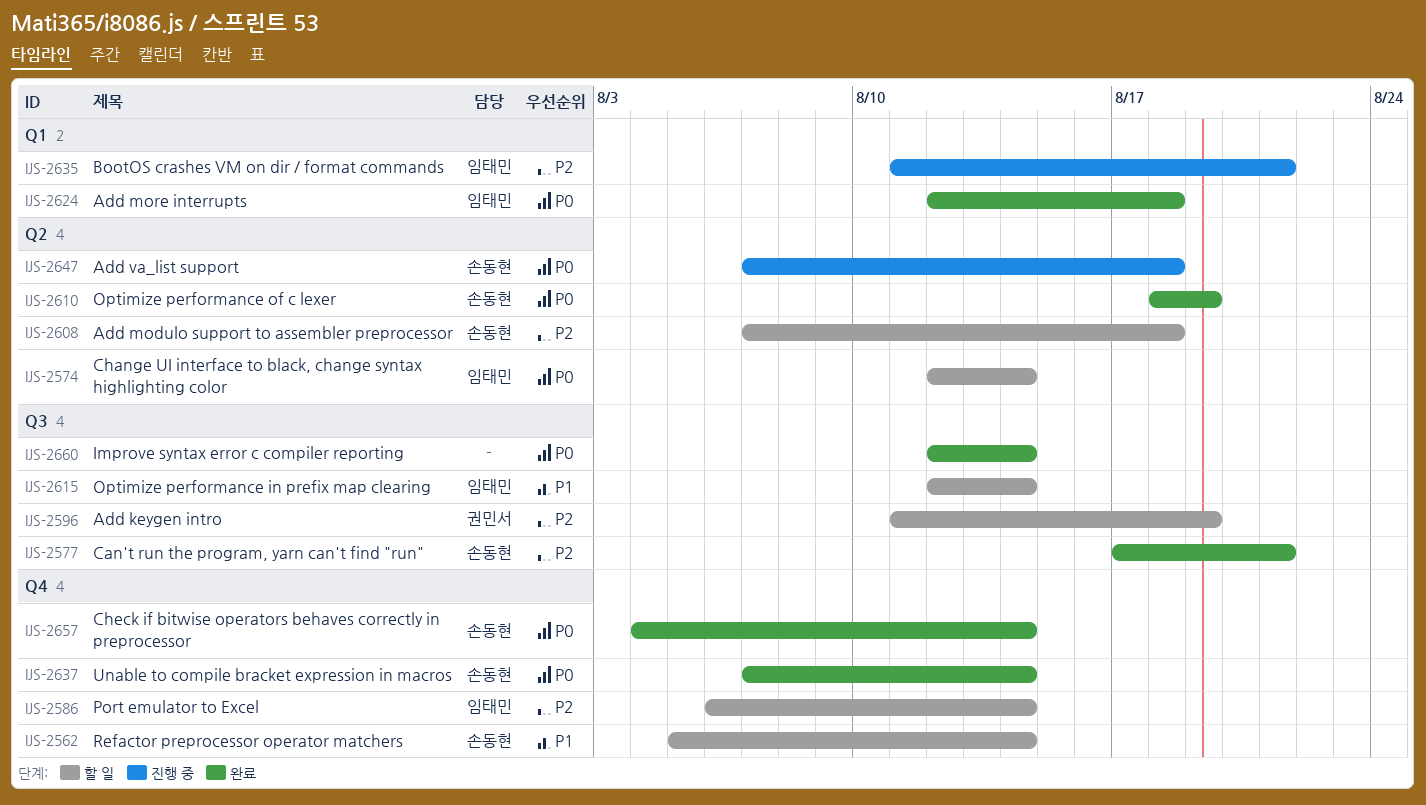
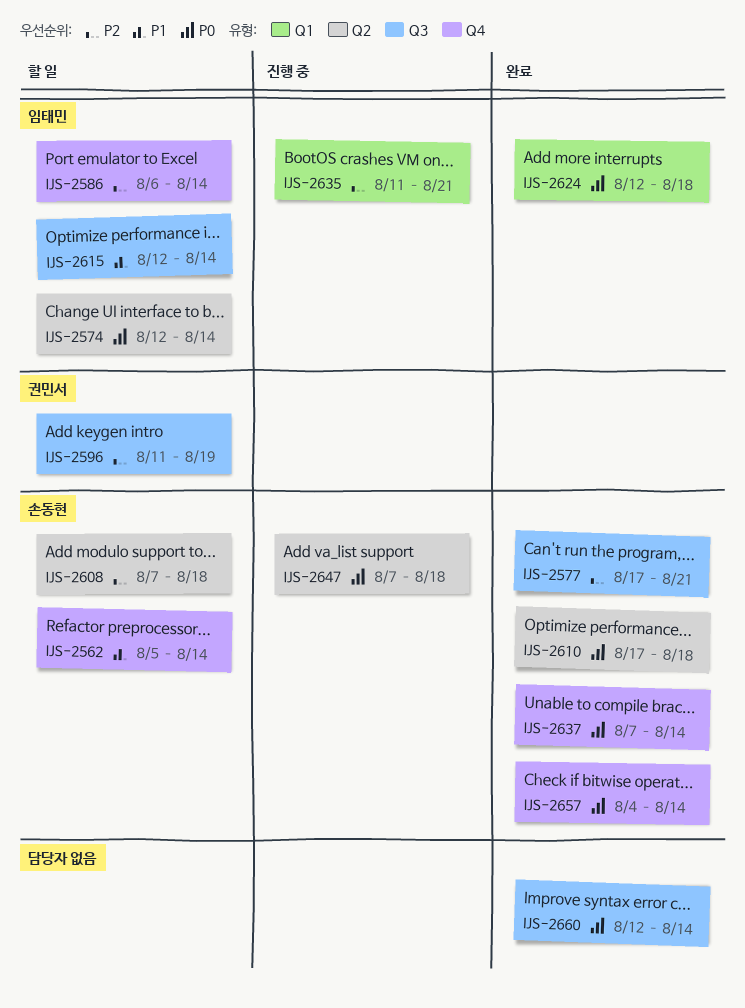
IJS-2610, start: Aug 18 -> Aug 17
IJS-2610, due: Aug 19 -> Aug 18

